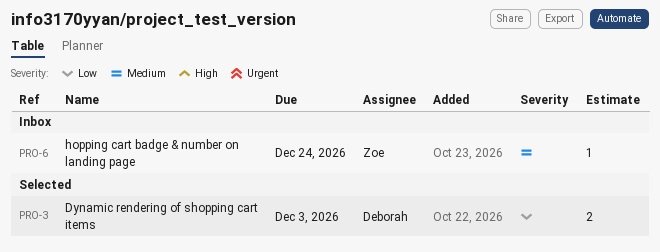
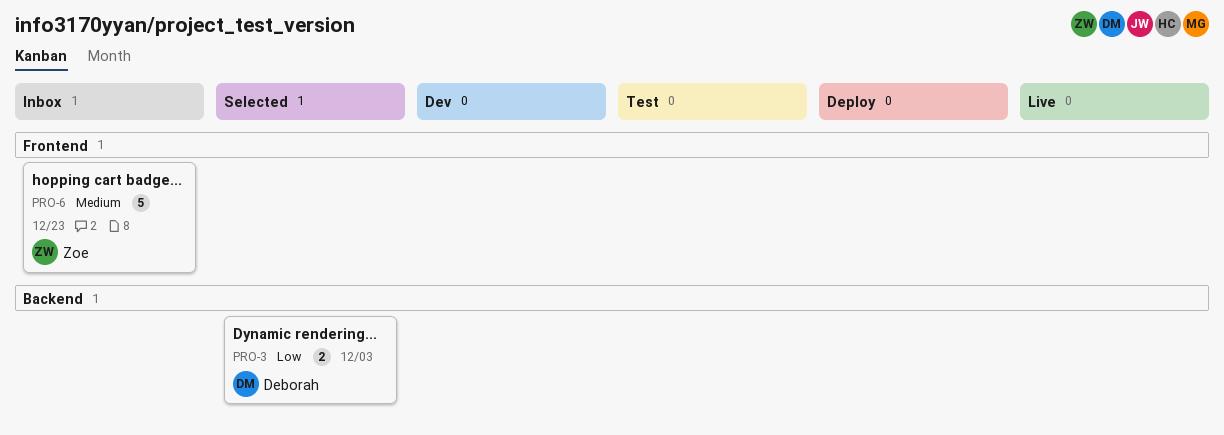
PRO-6, estimate: 1 -> 5
PRO-6, due: Dec 24 -> Dec 23

